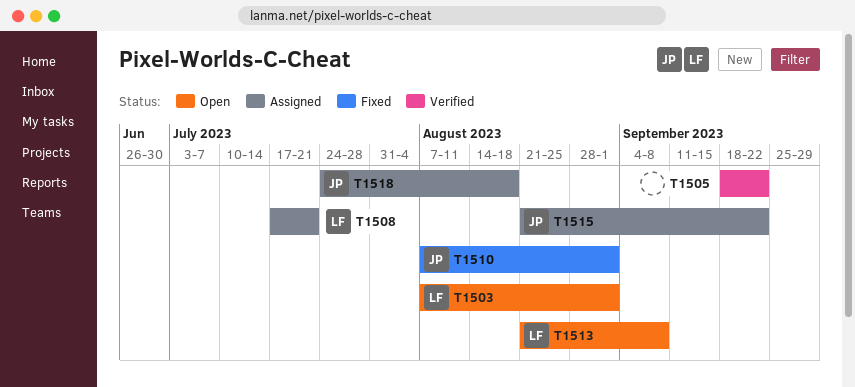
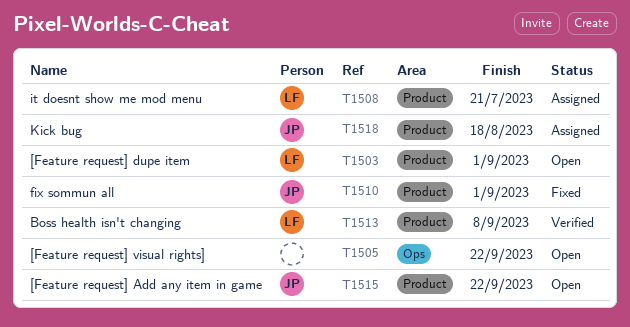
T1505, status: Verified -> Open
T1513, status: Open -> Verified
T1515, status: Assigned -> Open

